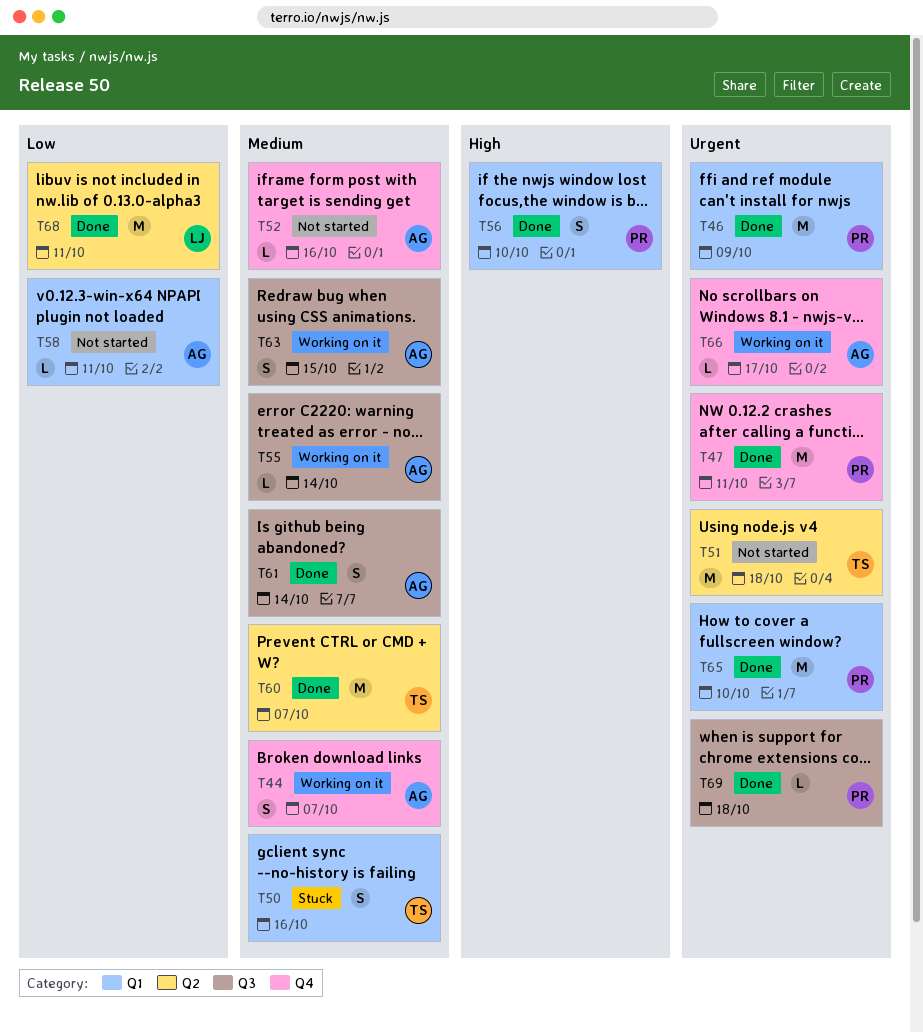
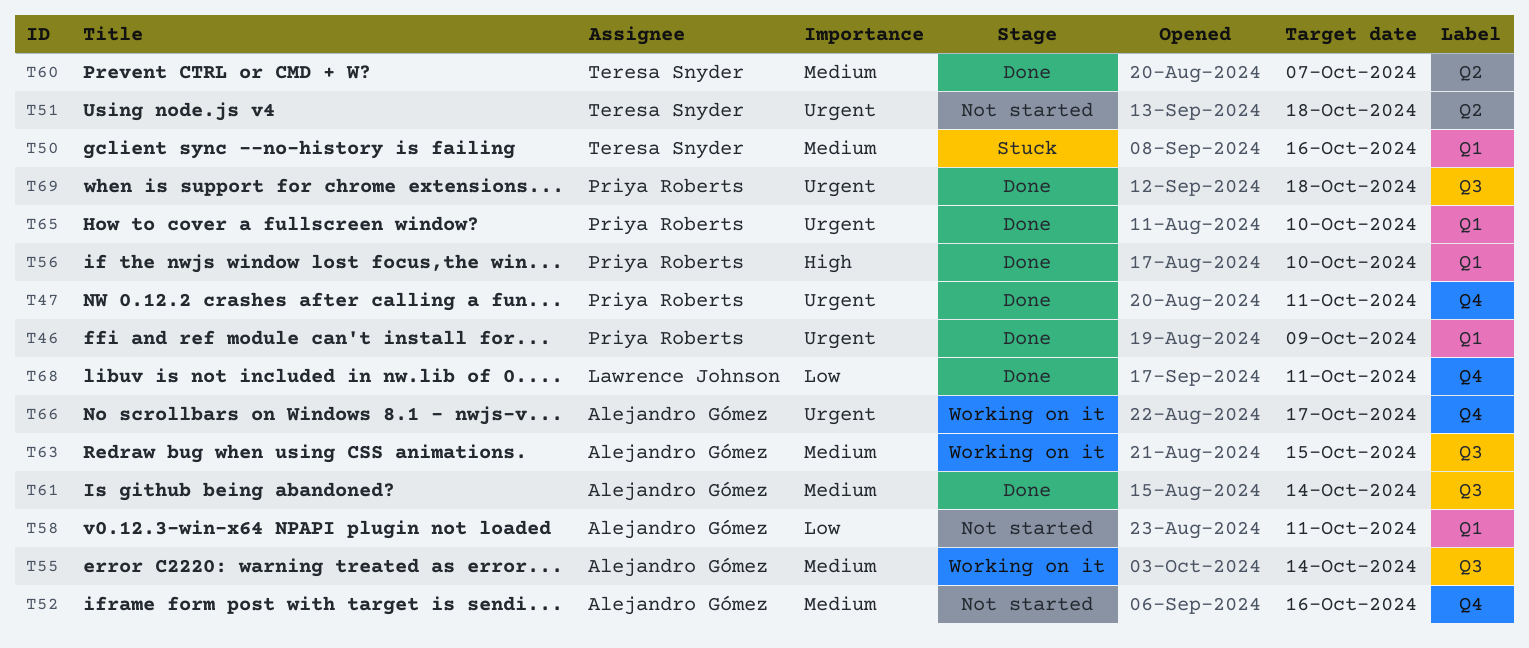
T44: present -> none
T68, label: Q2 -> Q4

